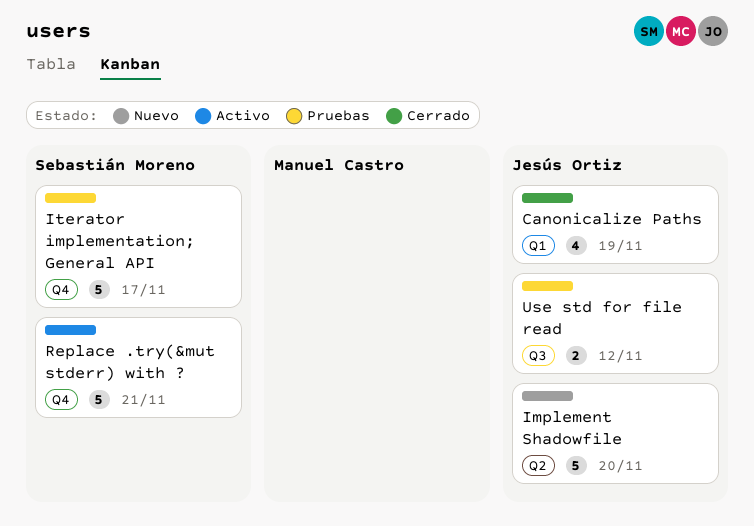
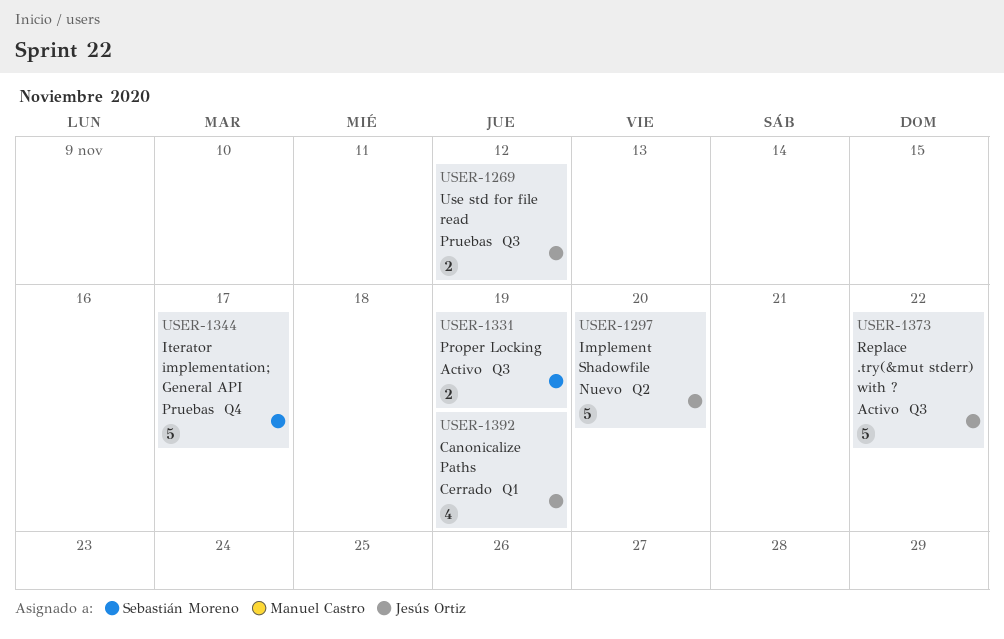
Proper Locking: none -> present
Replace .try(&mut stderr) with ?, owner: Sebastián Moreno -> Jesús Ortiz
Replace .try(&mut stderr) with ?, label: Q4 -> Q3
Replace .try(&mut stderr) with ?, due: Nov 21 -> Nov 22

